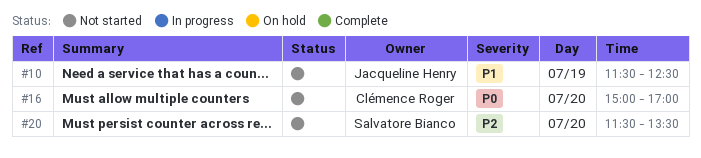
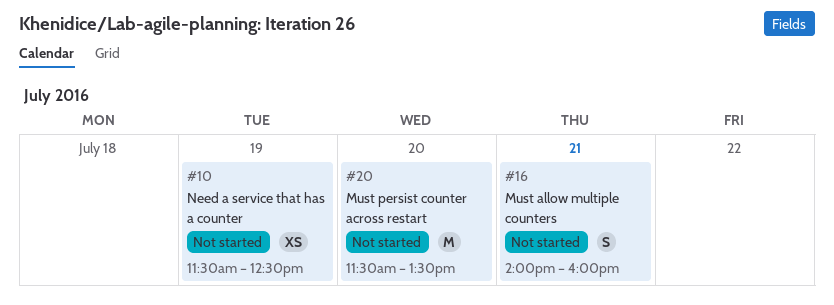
#16, day: Jul 20 -> Jul 21
#16, begins: 15:00 -> 14:00
#16, ends: 17:00 -> 16:00

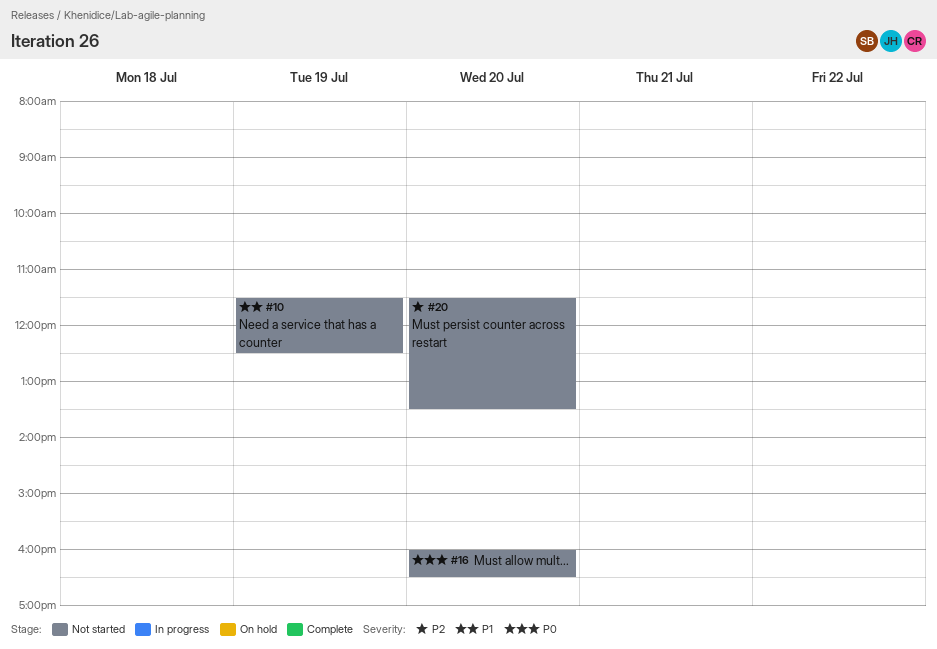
#16, day: Jul 21 -> Jul 20
#16, begins: 14:00 -> 16:00
#16, ends: 16:00 -> 16:30

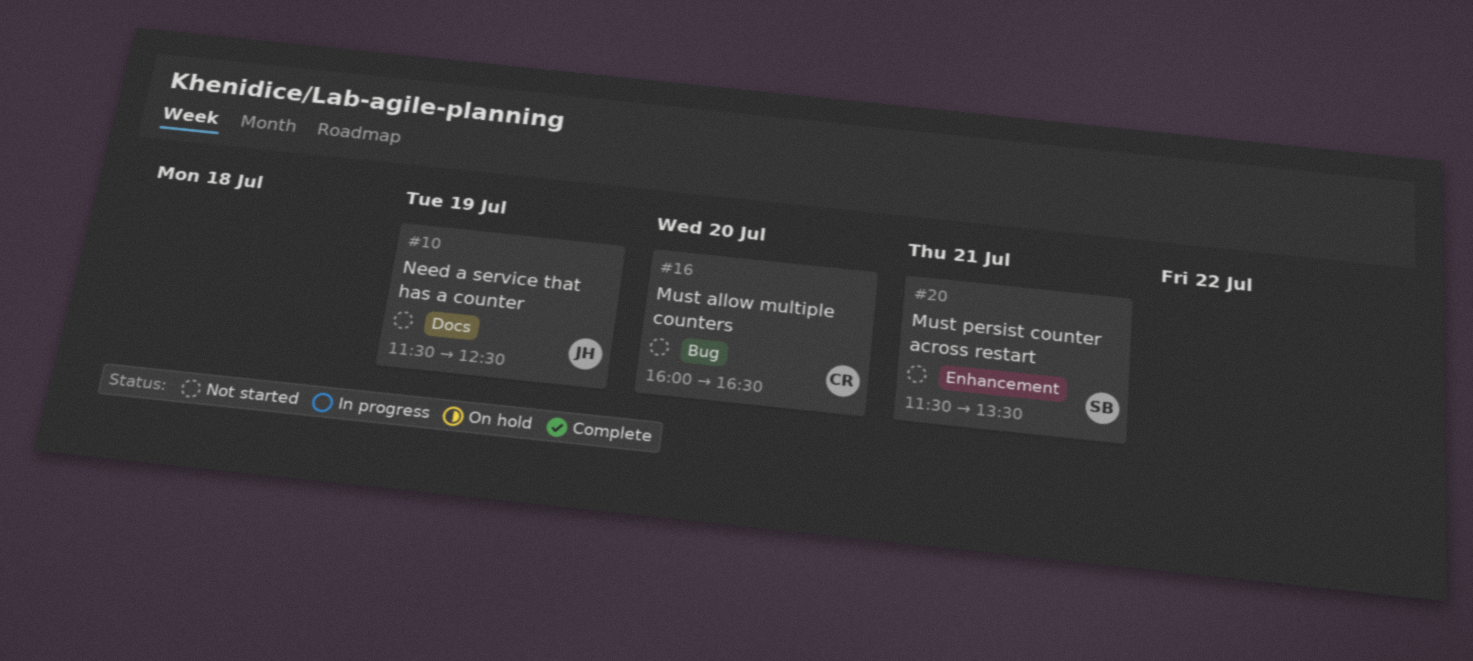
#20, day: Jul 20 -> Jul 21

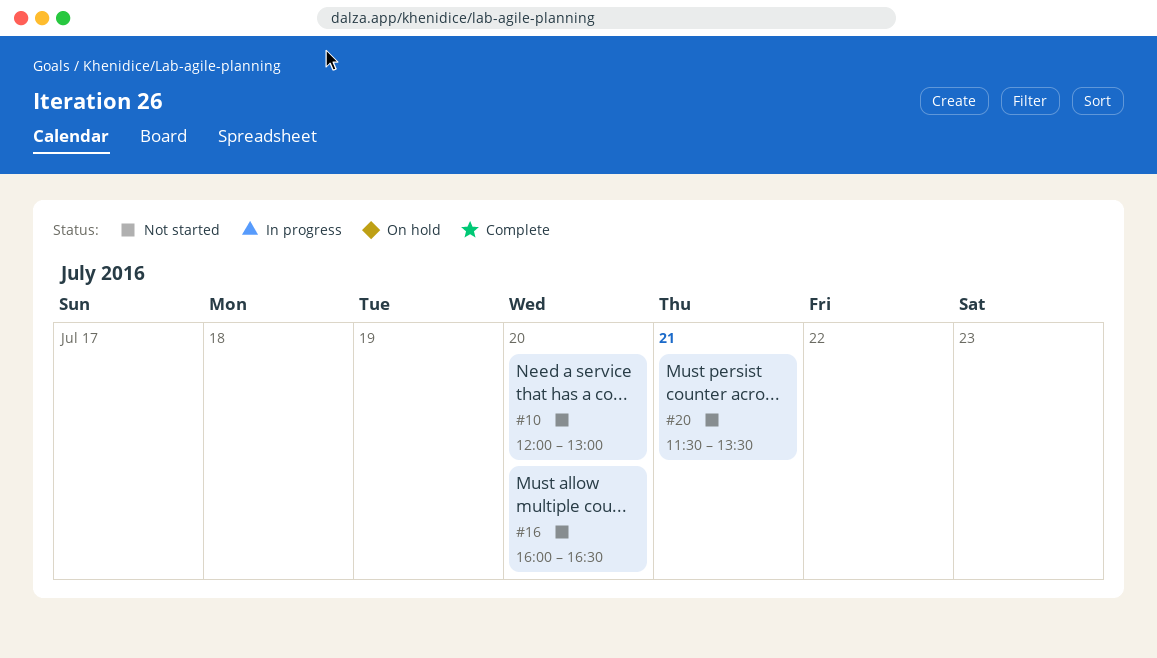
#10, day: Jul 19 -> Jul 20
#10, begins: 11:30 -> 12:00
#10, ends: 12:30 -> 13:00

